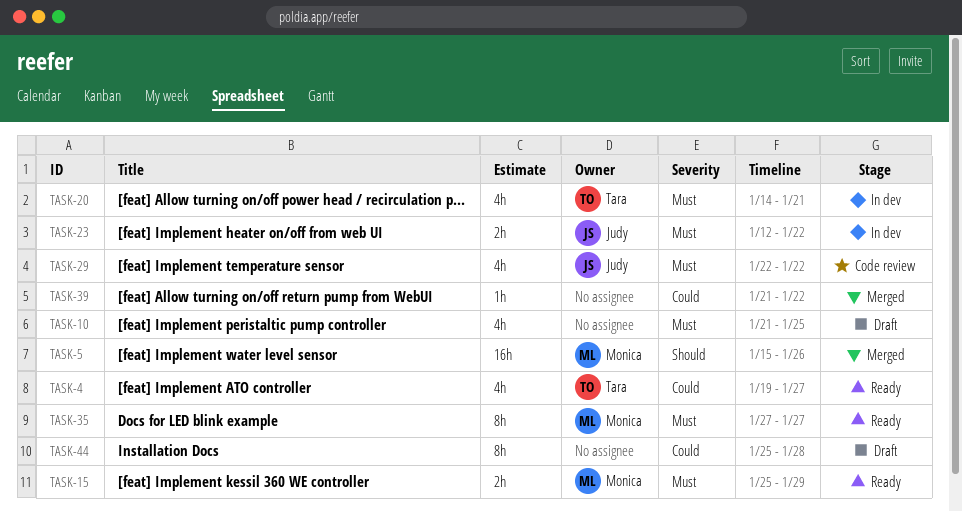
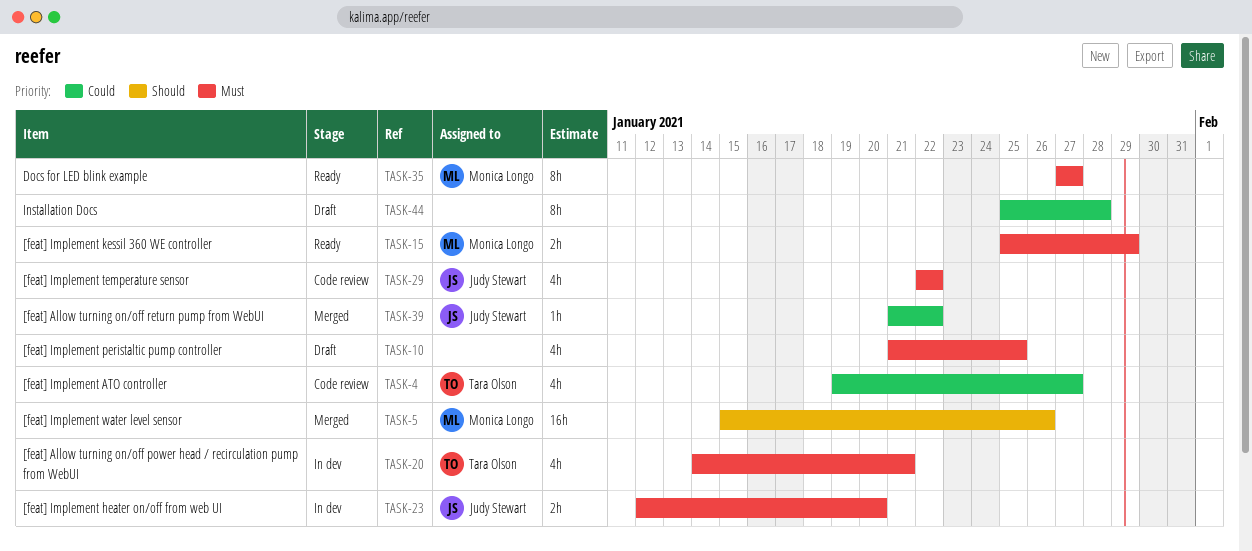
TASK-4, status: Ready -> Code review
TASK-23, due: Jan 22 -> Jan 20
TASK-39, owner: none -> Judy Stewart

